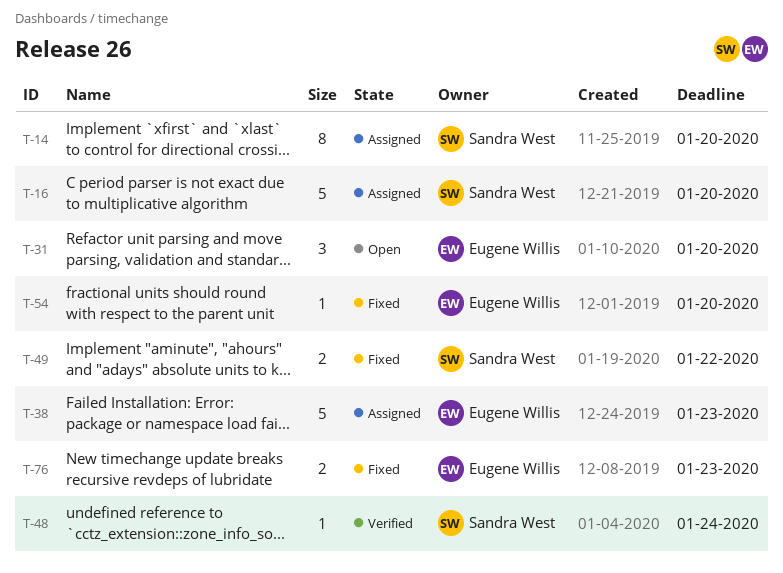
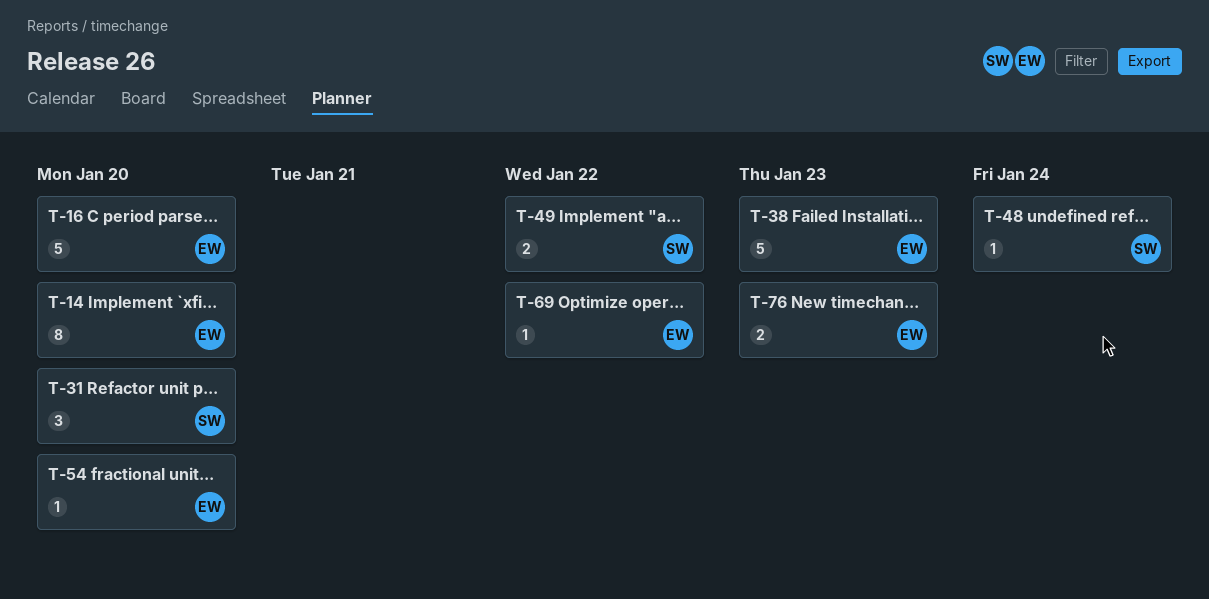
T-14, owner: Sandra West -> Eugene Willis
T-16, owner: Sandra West -> Eugene Willis
T-31, owner: Eugene Willis -> Sandra West
T-69: none -> present

